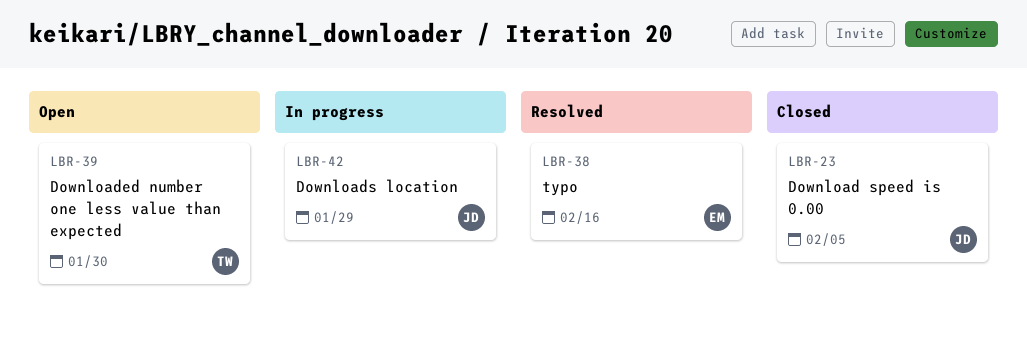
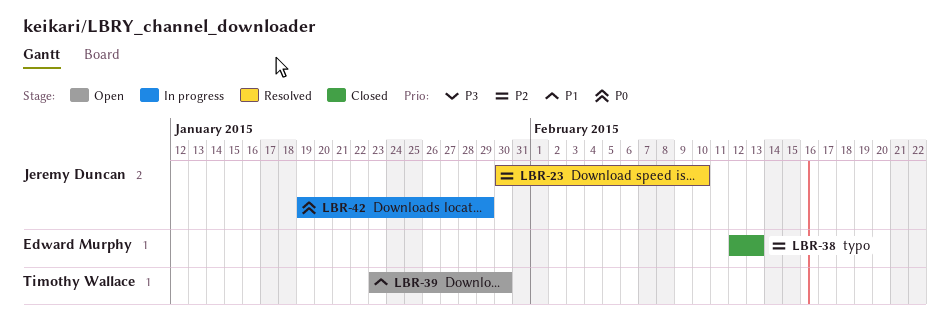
LBR-23, status: Closed -> Resolved
LBR-23, due: Feb 5 -> Feb 10
LBR-38, status: Resolved -> Closed
LBR-38, due: Feb 16 -> Feb 13

